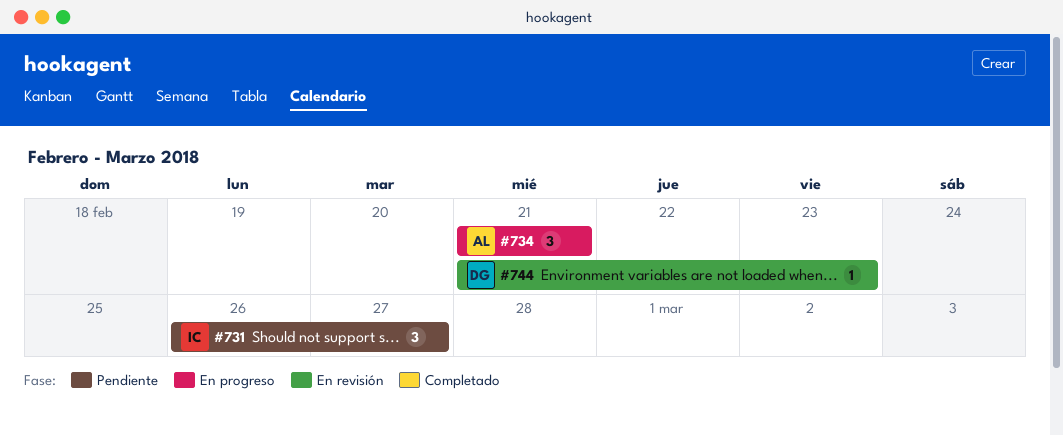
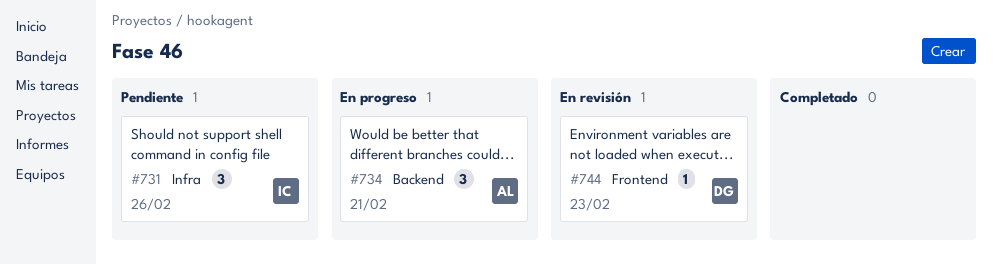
#731, due: Feb 27 -> Feb 26

